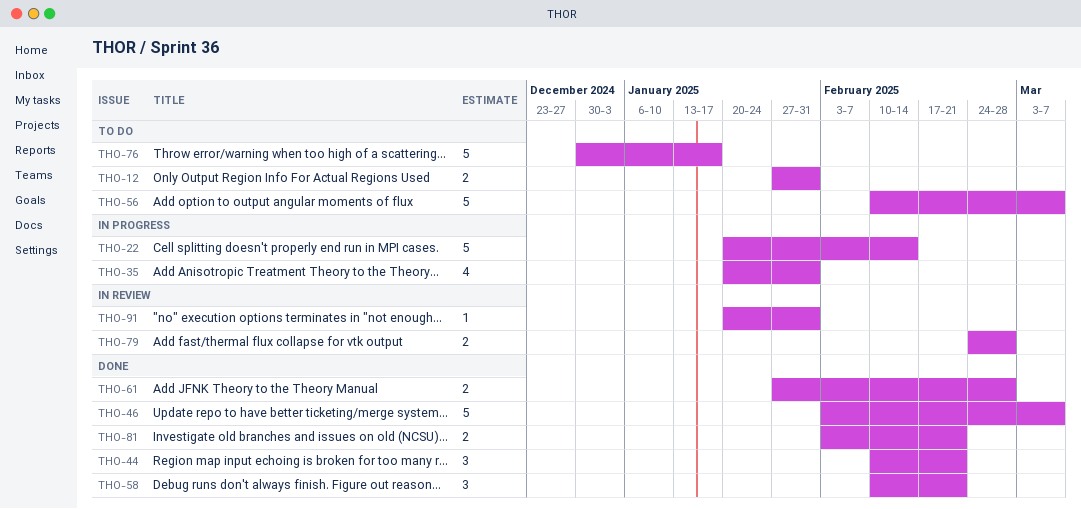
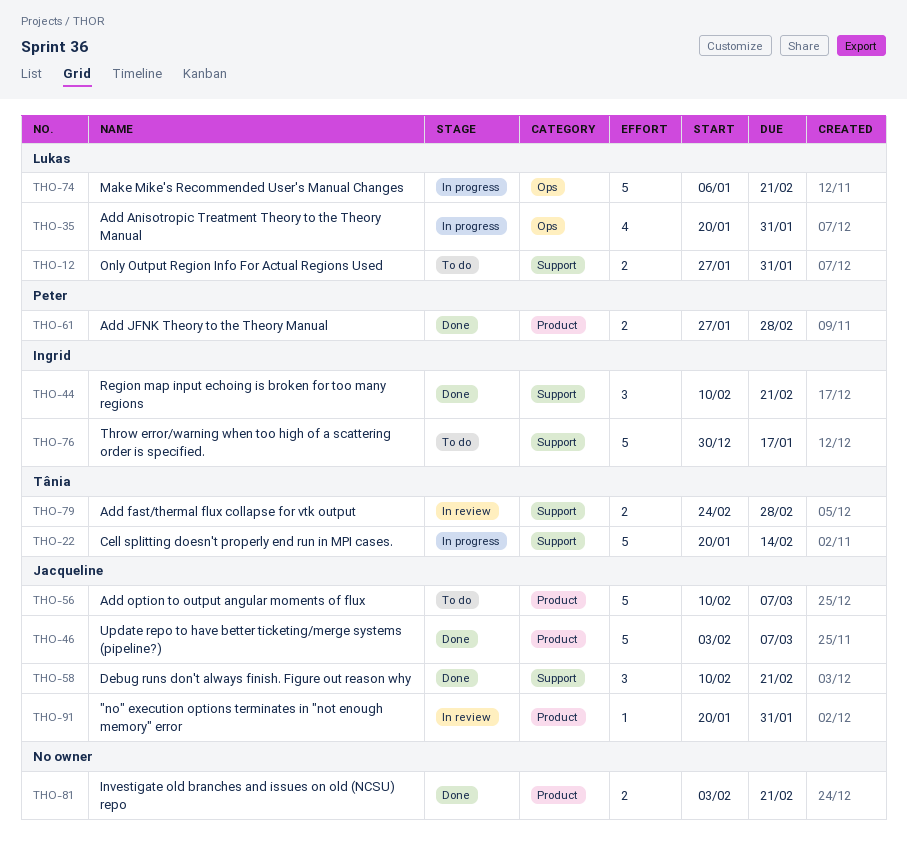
THO-74: none -> present

